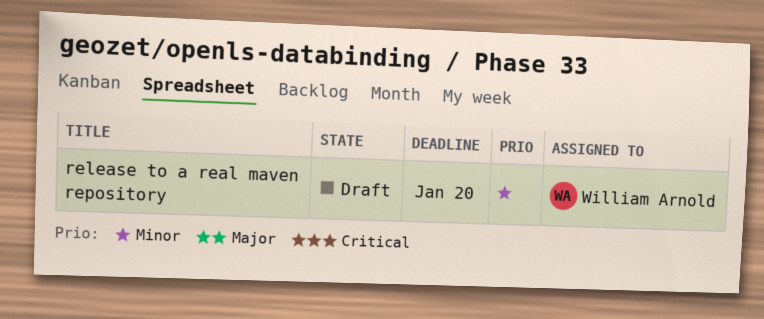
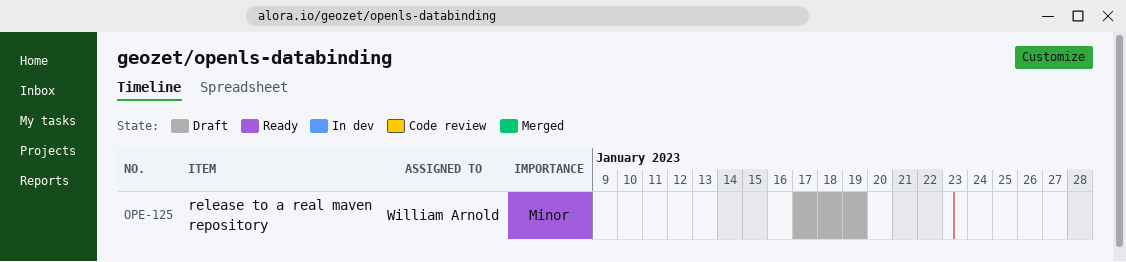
release to a real maven repository, due: Jan 20 -> Jan 19

